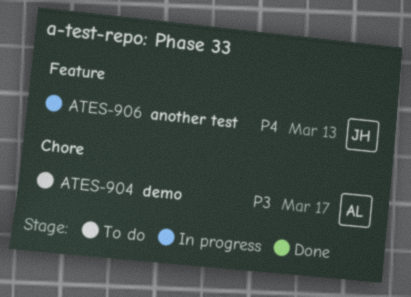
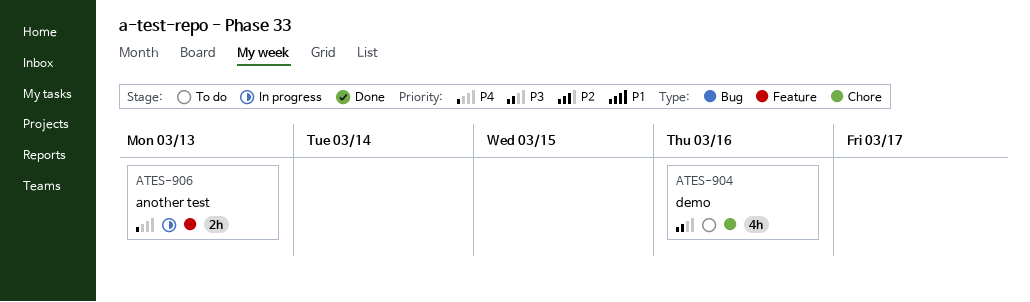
ATES-904, due: Mar 17 -> Mar 16

